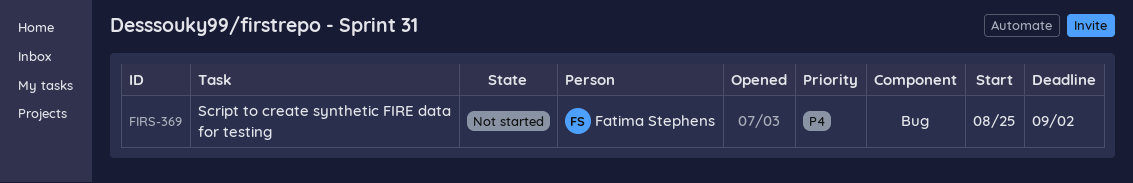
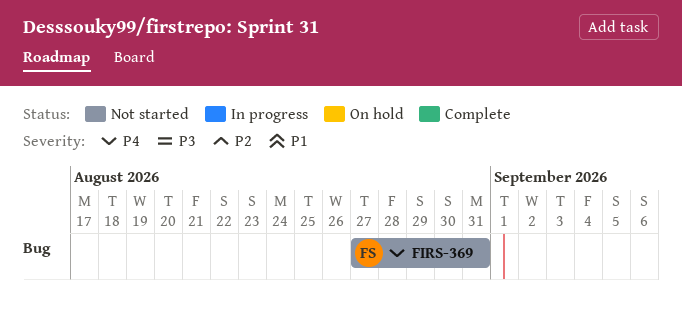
FIRS-369, start: Aug 25 -> Aug 27
FIRS-369, due: Sep 2 -> Aug 31

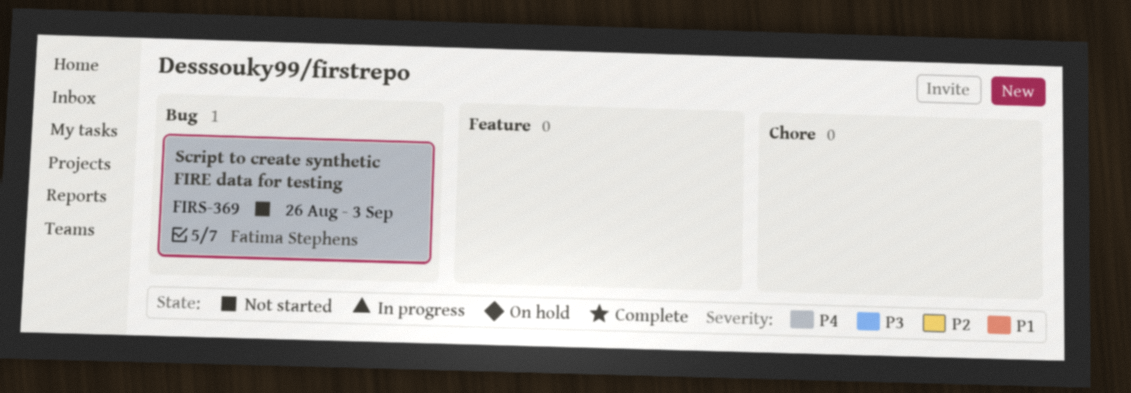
FIRS-369, start: Aug 27 -> Aug 26
FIRS-369, due: Aug 31 -> Sep 3

